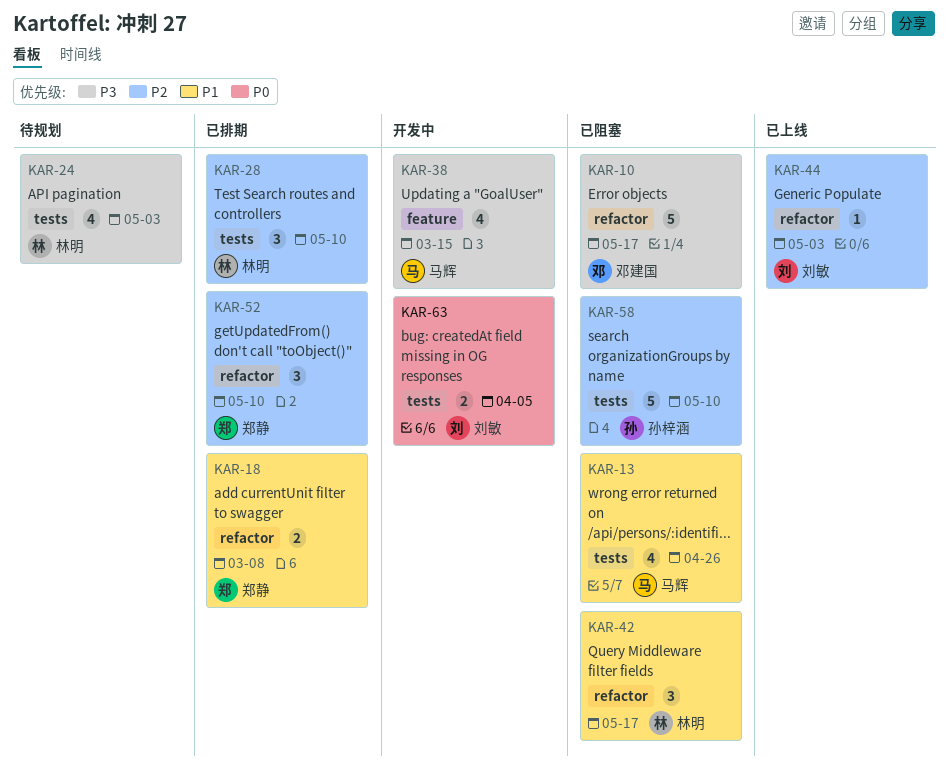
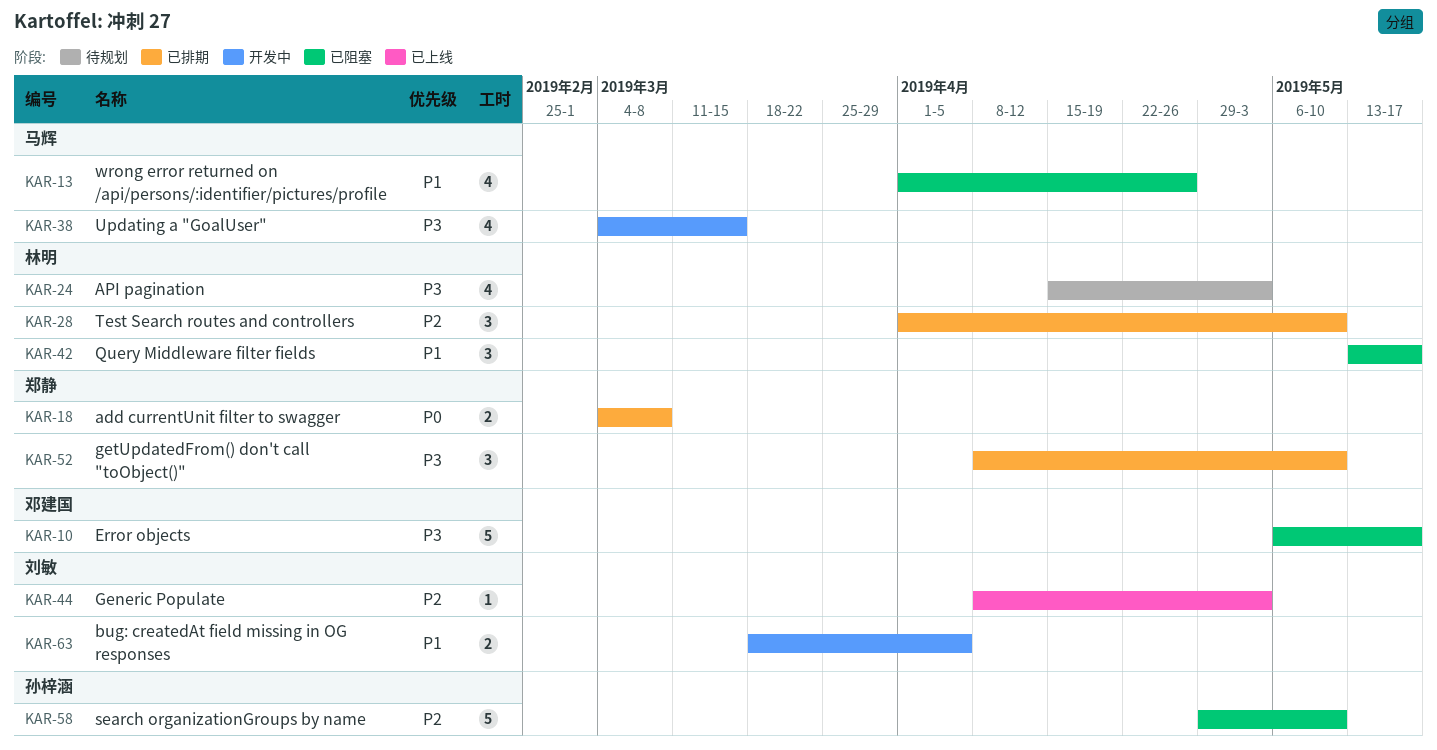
KAR-18, priority: P1 -> P0
KAR-52, priority: P2 -> P3
KAR-63, priority: P0 -> P1

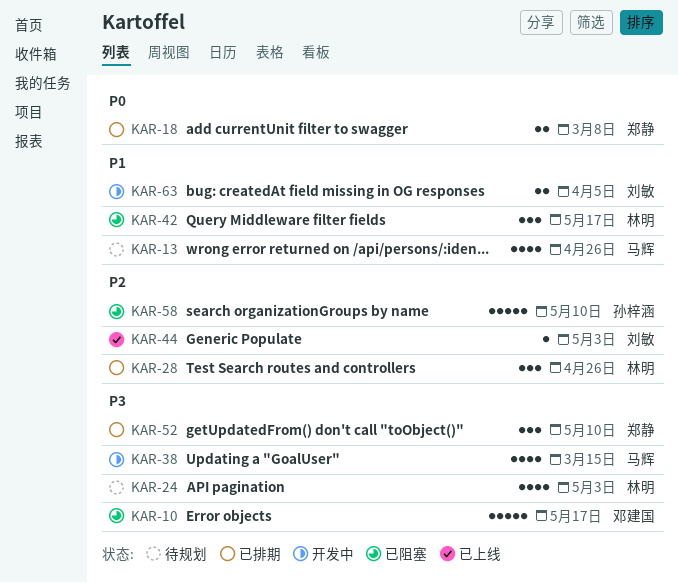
KAR-13, status: 已阻塞 -> 待规划
KAR-28, due: May 10 -> Apr 26

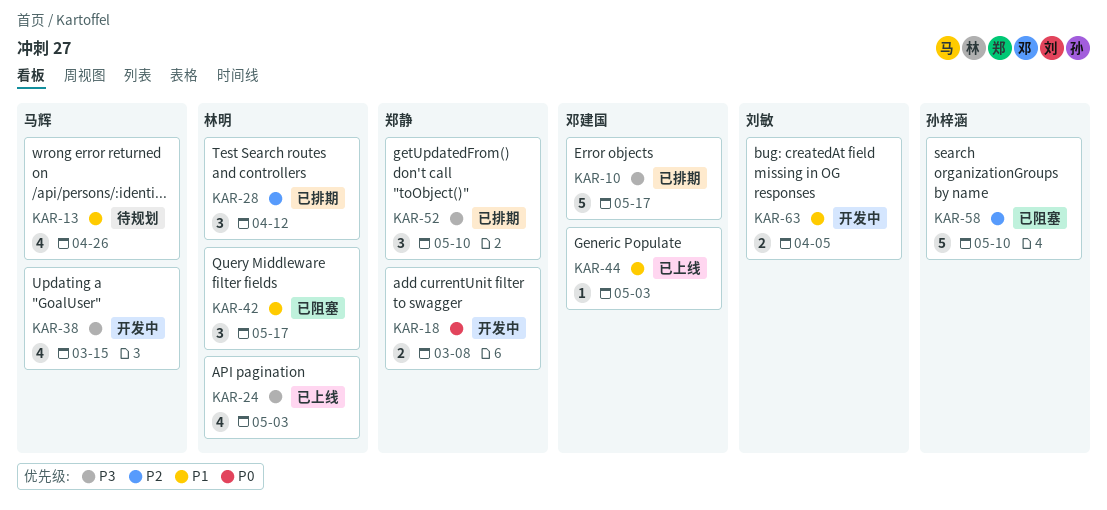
KAR-10, status: 已阻塞 -> 已排期
KAR-18, status: 已排期 -> 开发中
KAR-24, status: 待规划 -> 已上线
KAR-28, due: Apr 26 -> Apr 12
KAR-44, owner: 刘敏 -> 邓建国
KAR-44, priority: P2 -> P1

